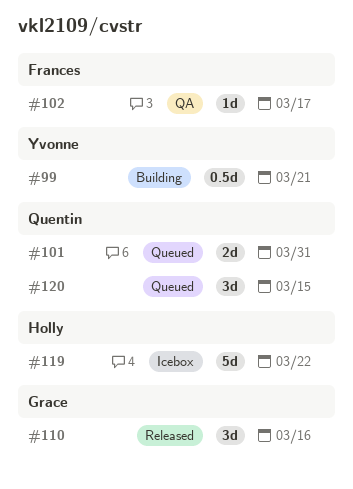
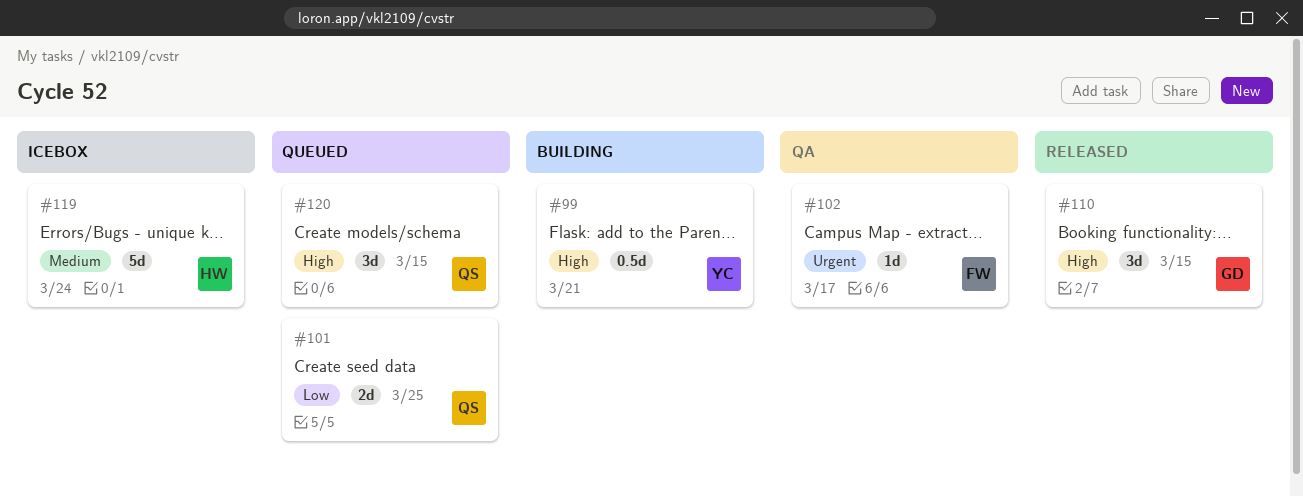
#101, due: Mar 31 -> Mar 25
#110, due: Mar 16 -> Mar 15
#119, due: Mar 22 -> Mar 24

